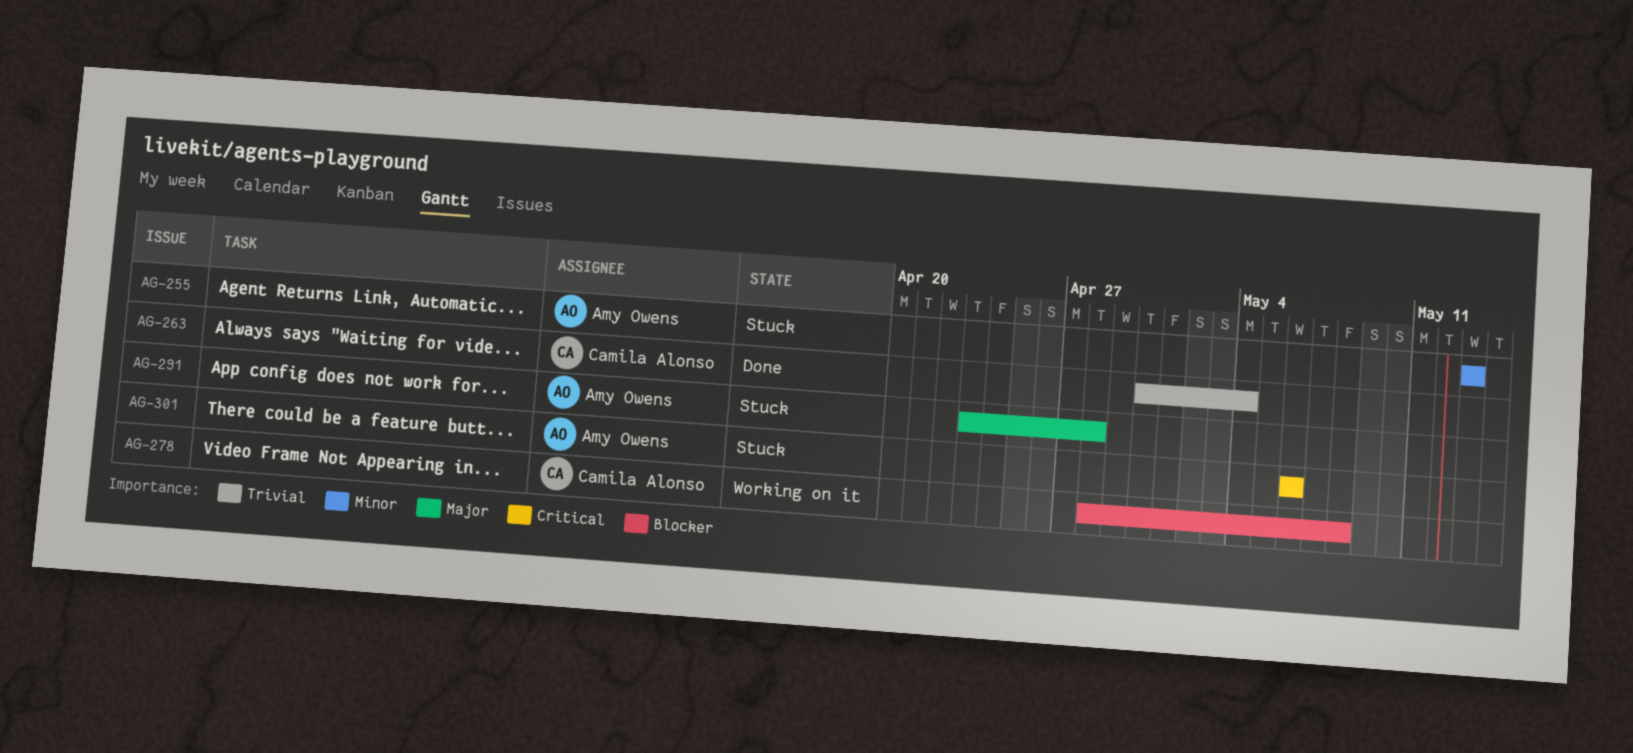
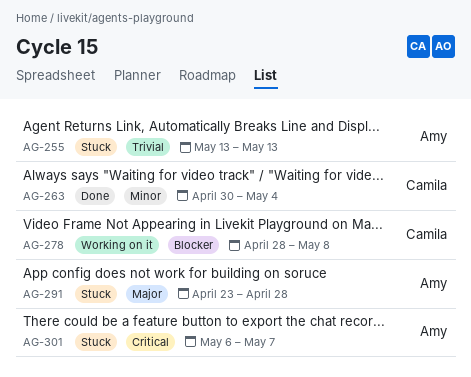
AG-255, priority: Minor -> Trivial
AG-263, priority: Trivial -> Minor
AG-301, due: May 6 -> May 7

